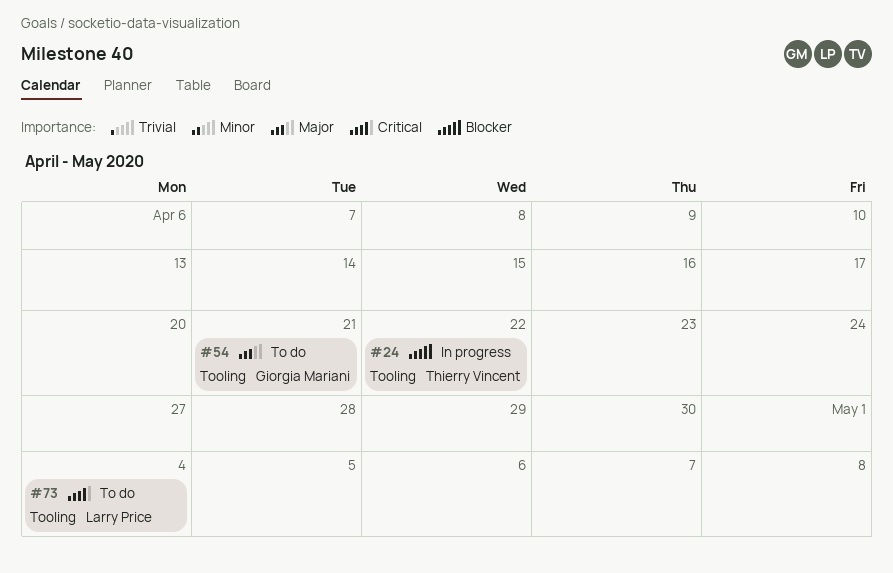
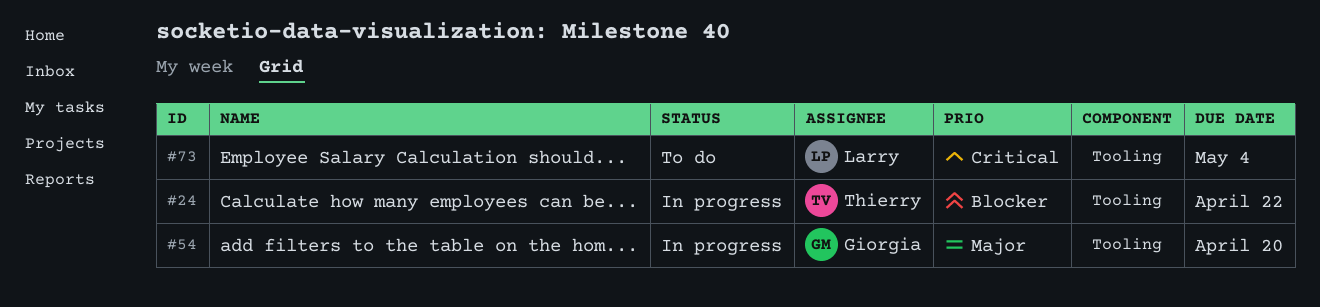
#54, status: To do -> In progress
#54, due: Apr 21 -> Apr 20

